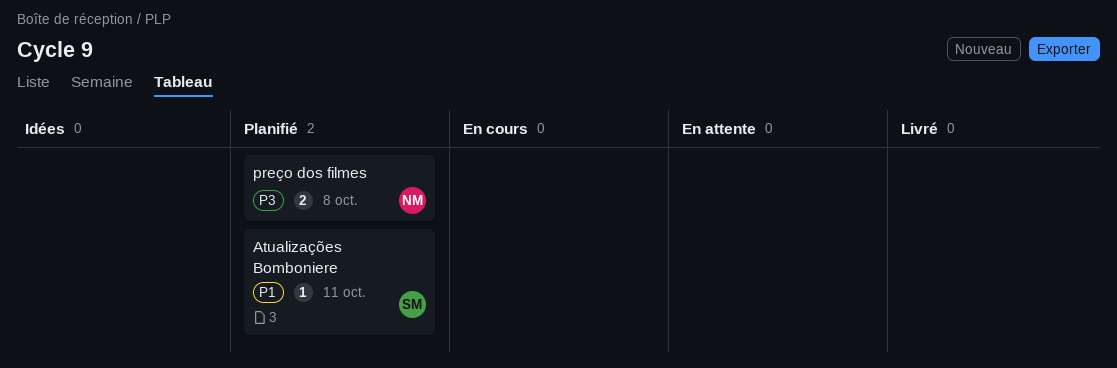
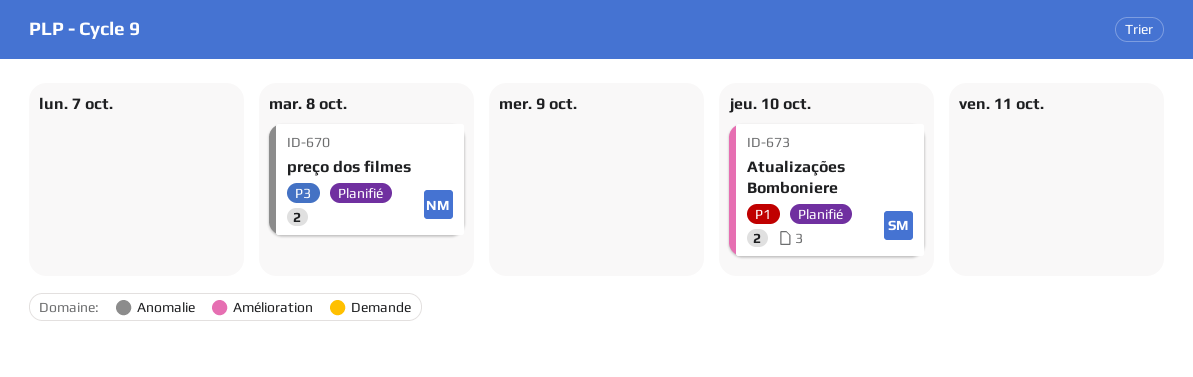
Atualizações Bomboniere, estimate: 1 -> 2
Atualizações Bomboniere, due: Oct 11 -> Oct 10

